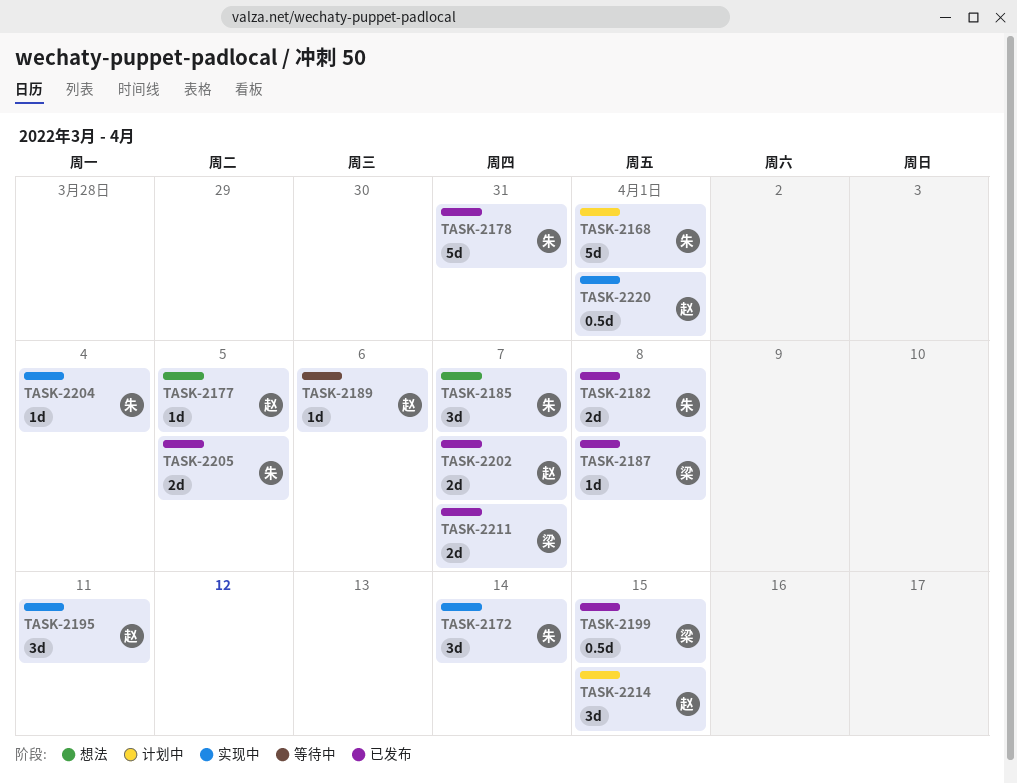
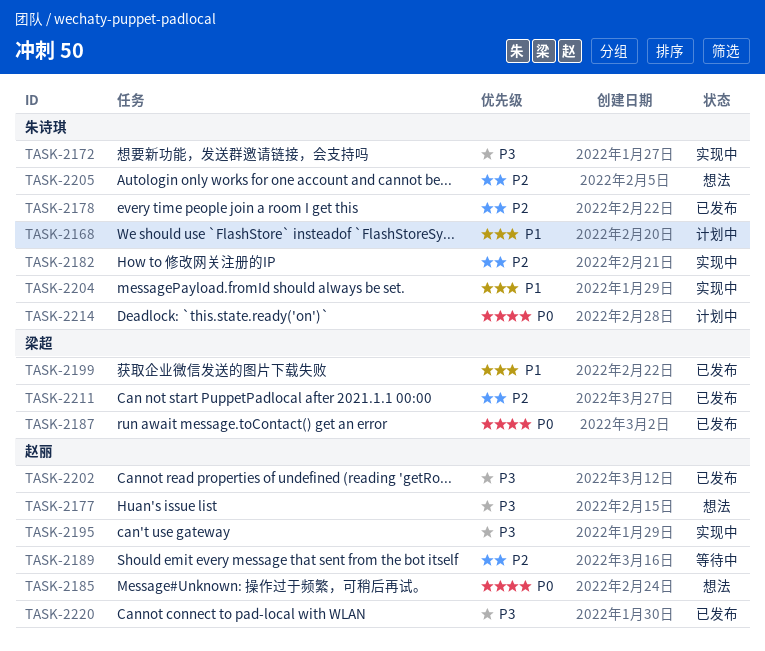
TASK-2182, status: 已发布 -> 实现中
TASK-2185, owner: 朱诗琪 -> 赵丽
TASK-2205, status: 已发布 -> 想法
TASK-2214, owner: 赵丽 -> 朱诗琪
TASK-2220, status: 实现中 -> 已发布

